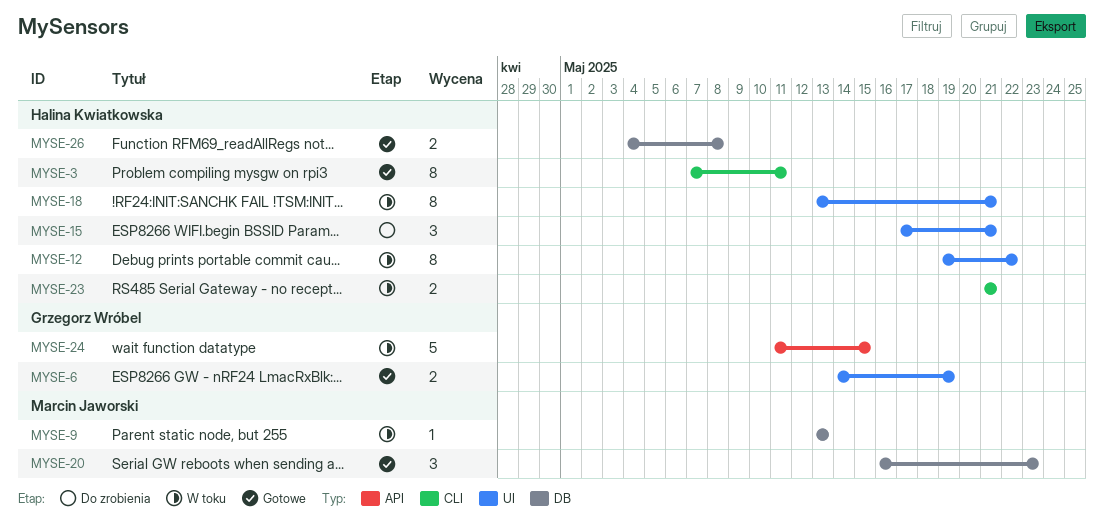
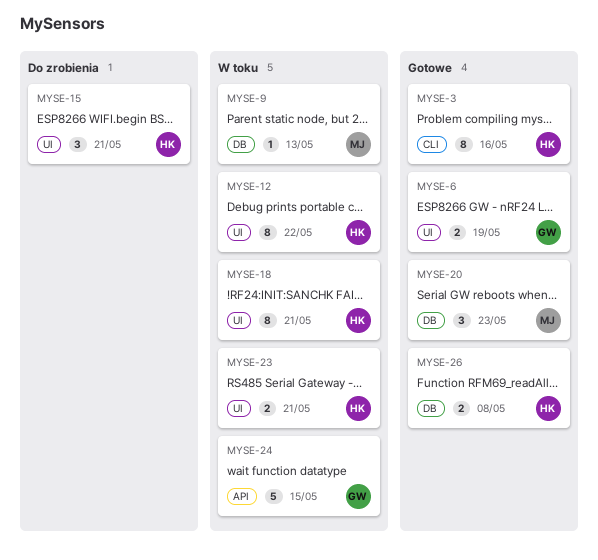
MYSE-3, due: May 11 -> May 16
MYSE-23, label: CLI -> UI

